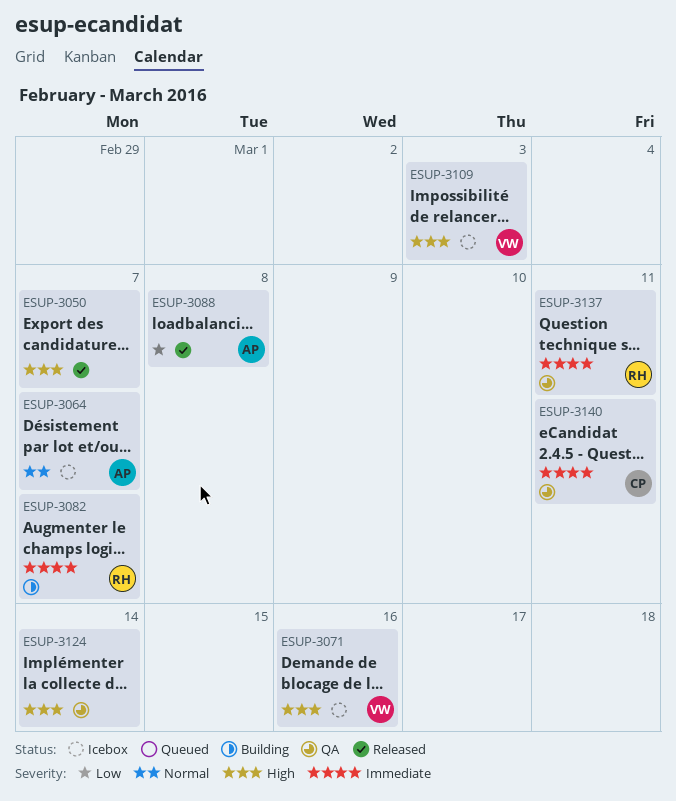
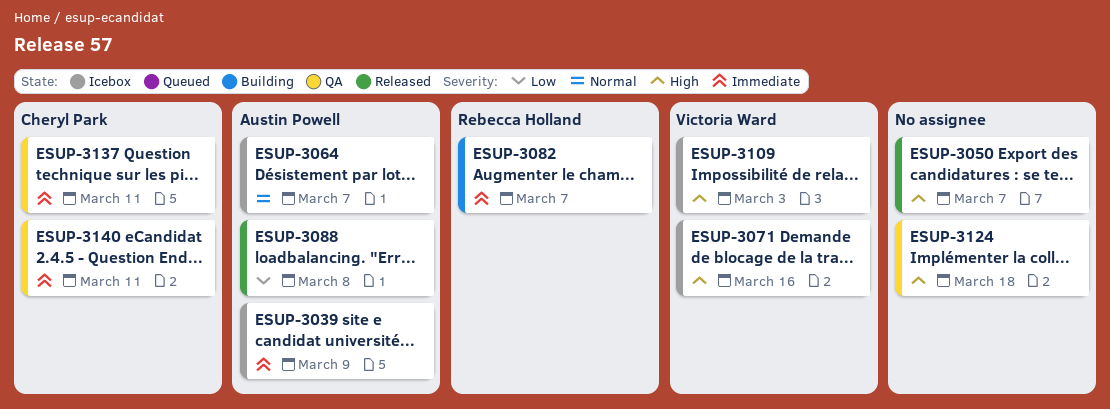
ESUP-3039: none -> present
ESUP-3124, due: Mar 14 -> Mar 18
ESUP-3137, owner: Rebecca Holland -> Cheryl Park

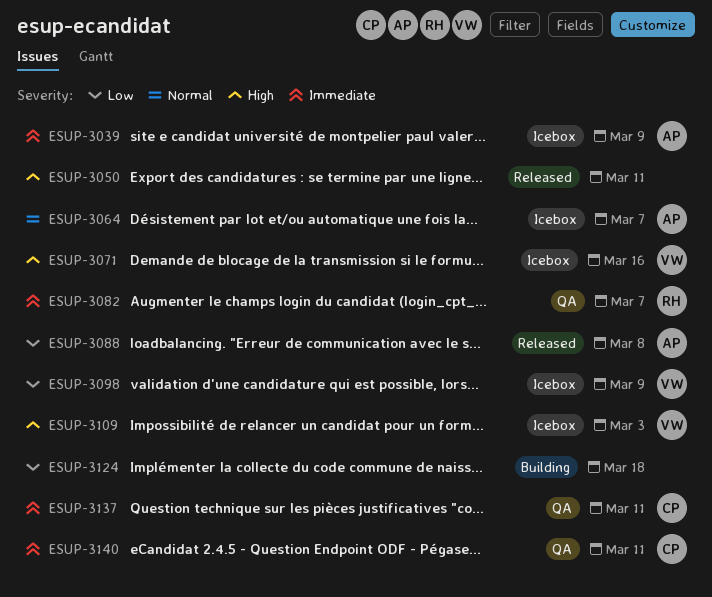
ESUP-3050, due: Mar 7 -> Mar 11
ESUP-3082, status: Building -> QA
ESUP-3098: none -> present
ESUP-3124, status: QA -> Building
ESUP-3124, priority: High -> Low

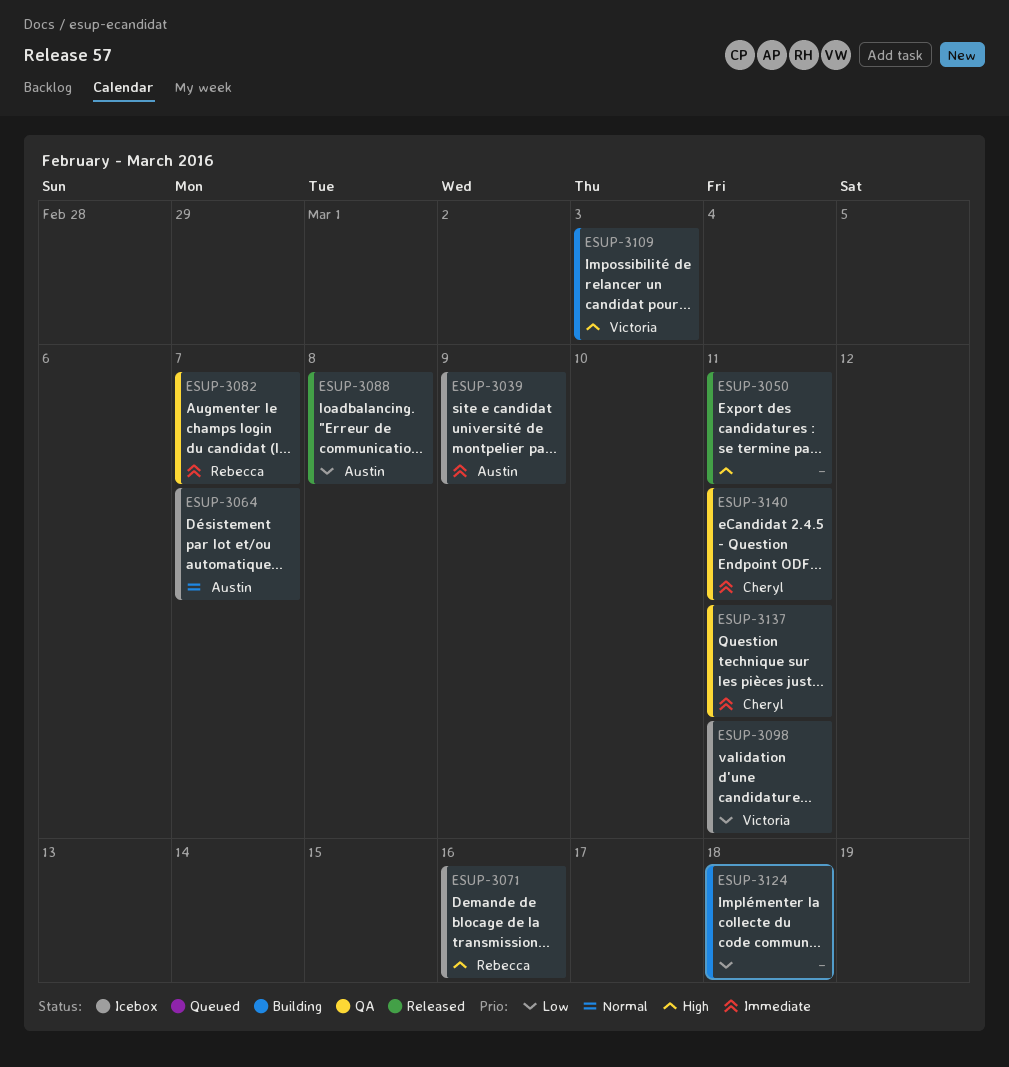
ESUP-3071, owner: Victoria -> Rebecca
ESUP-3098, due: Mar 9 -> Mar 11
ESUP-3109, status: Icebox -> Building

